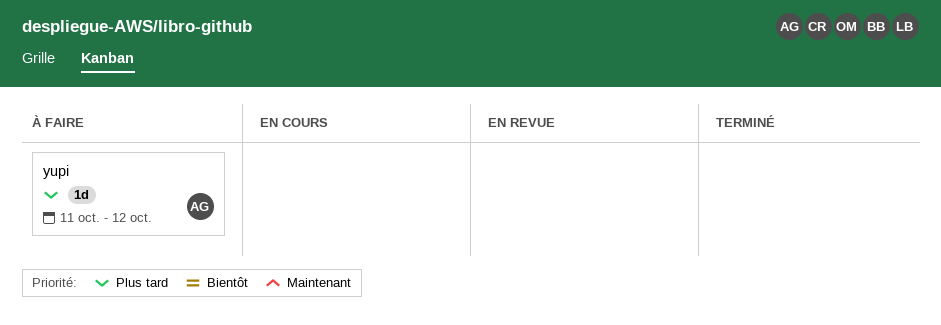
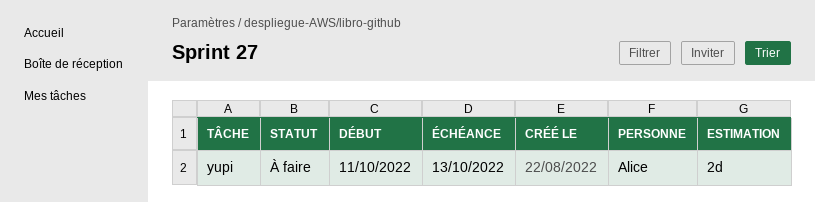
yupi, estimate: 1d -> 2d
yupi, due: Oct 12 -> Oct 13

